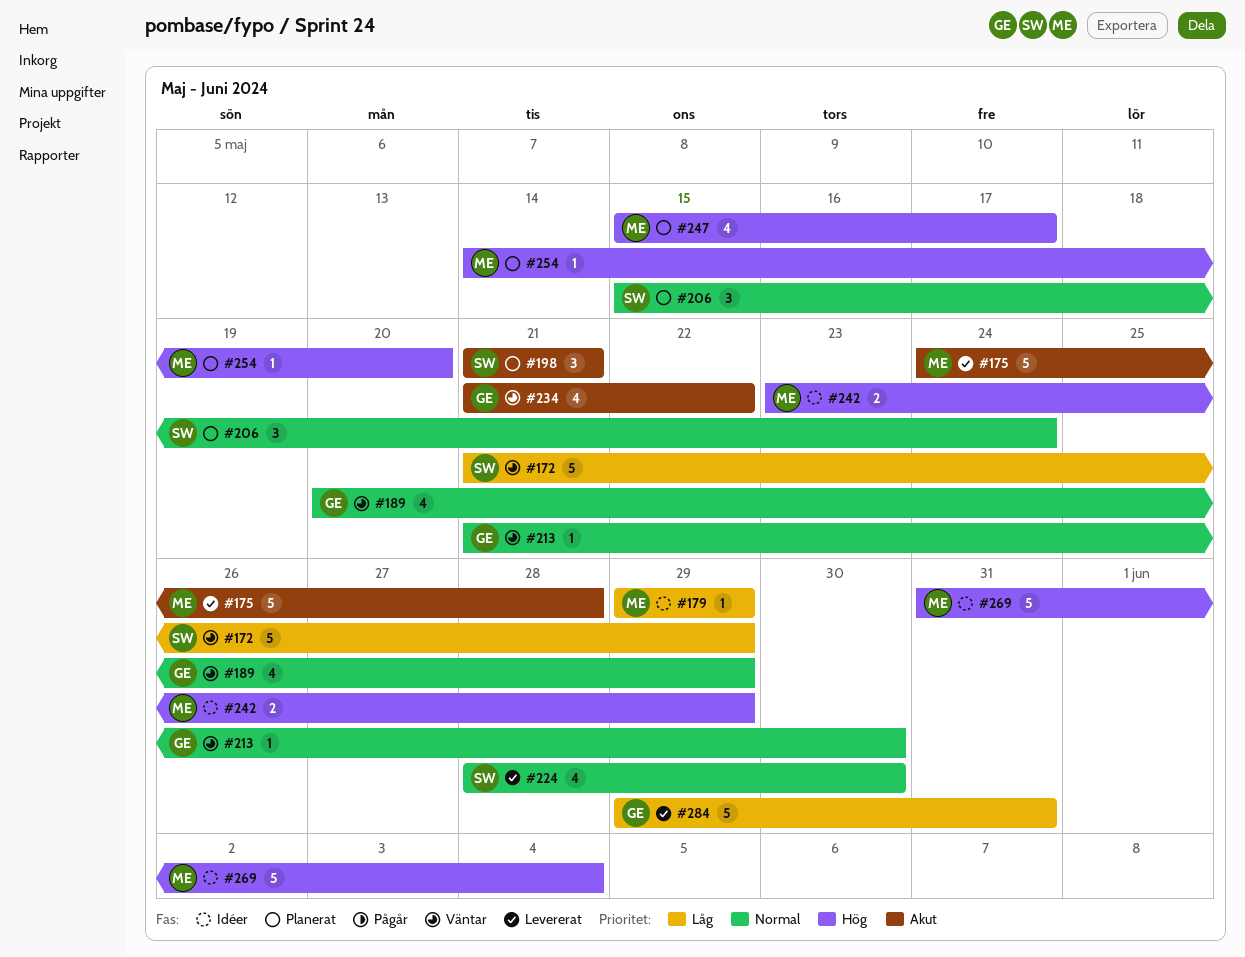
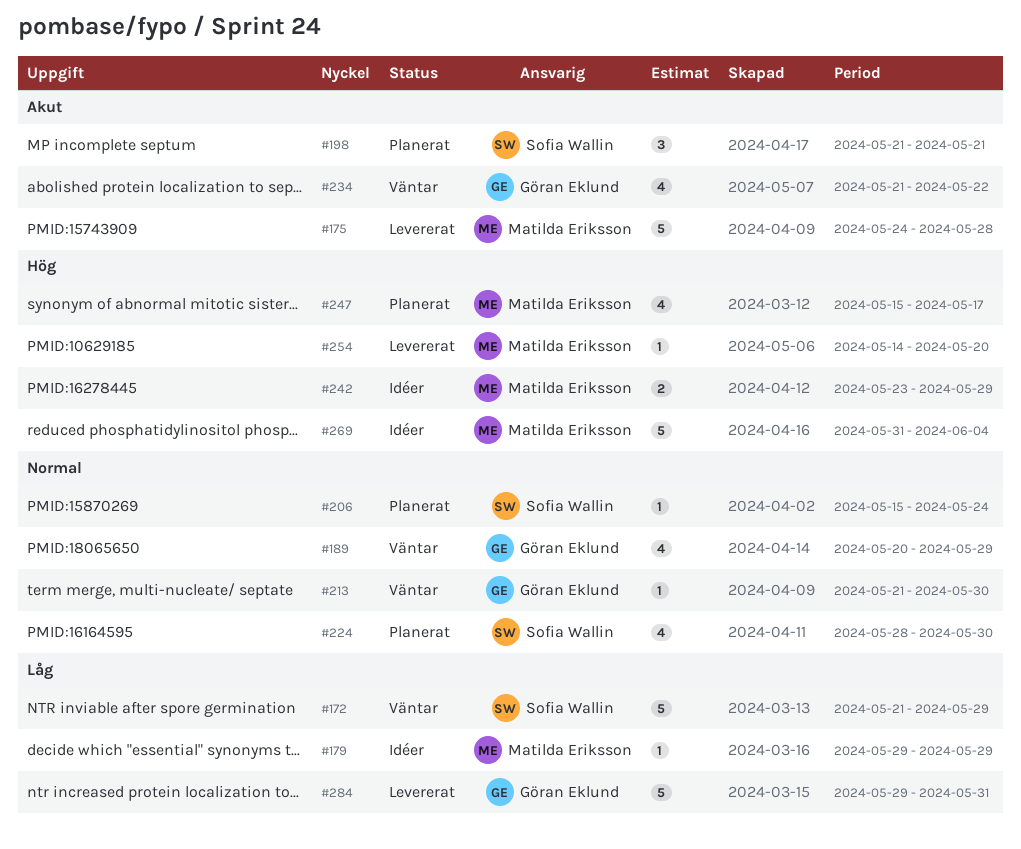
#206, estimate: 3 -> 1
#224, status: Levererat -> Planerat
#254, status: Planerat -> Levererat

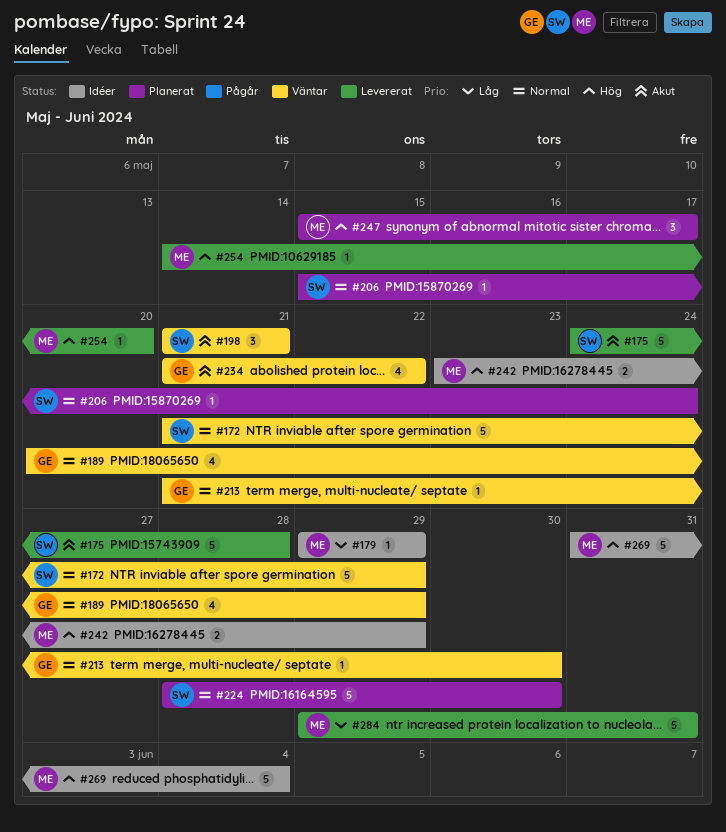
#172, priority: Låg -> Normal
#175, owner: Matilda Eriksson -> Sofia Wallin
#198, status: Planerat -> Väntar
#224, estimate: 4 -> 5
#247, estimate: 4 -> 3
#284, owner: Göran Eklund -> Matilda Eriksson

